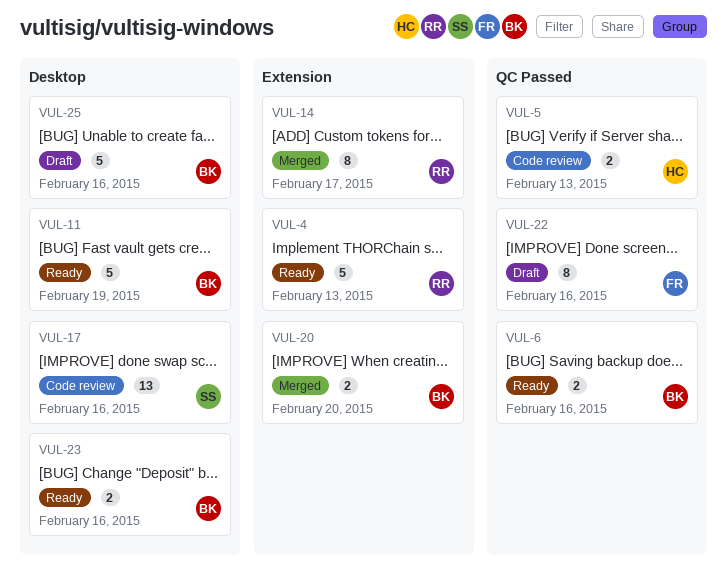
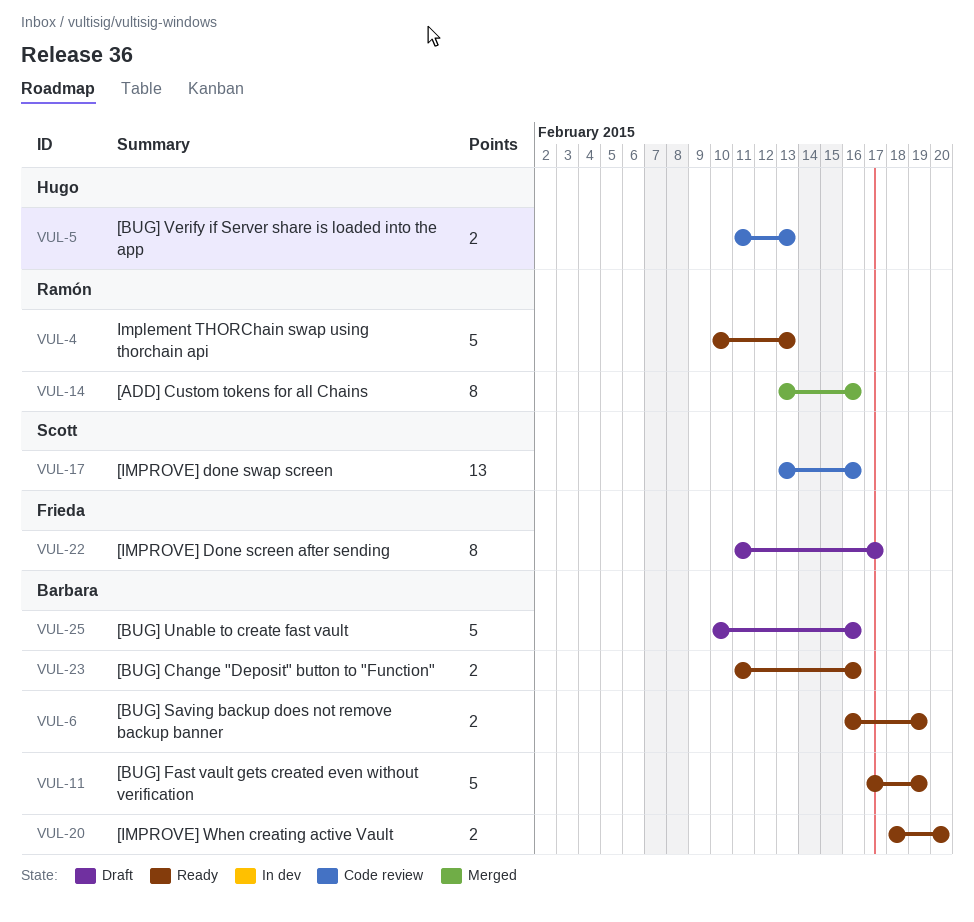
VUL-6, due: Feb 16 -> Feb 19
VUL-14, due: Feb 17 -> Feb 16
VUL-20, status: Merged -> Ready
VUL-22, due: Feb 16 -> Feb 17

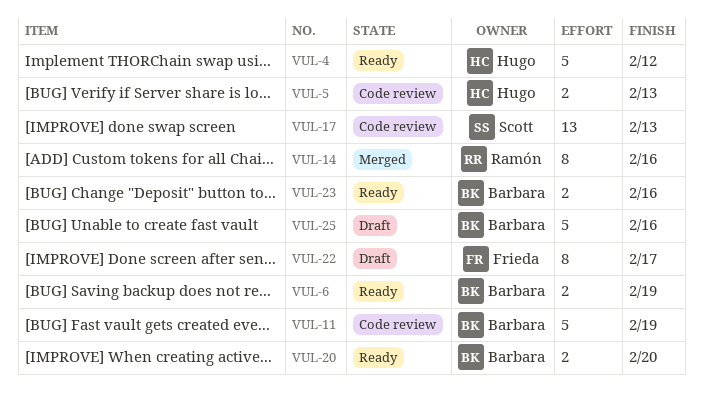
VUL-4, owner: Ramón -> Hugo
VUL-4, due: Feb 13 -> Feb 12
VUL-11, status: Ready -> Code review
VUL-17, due: Feb 16 -> Feb 13

